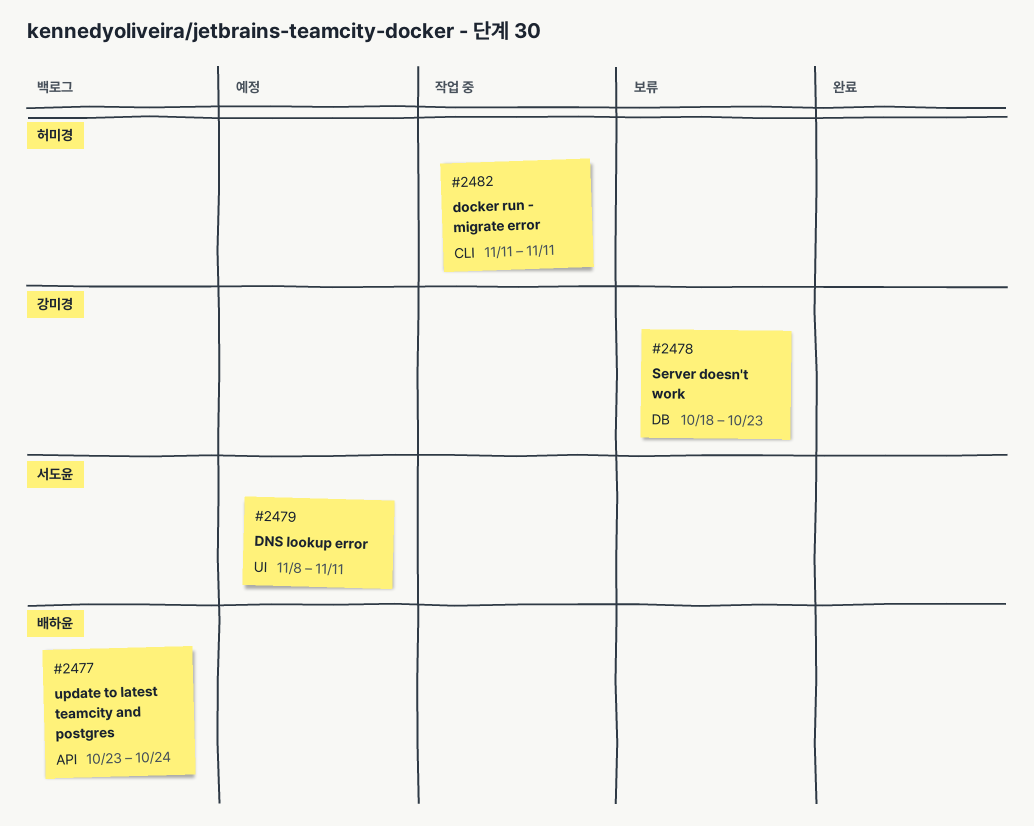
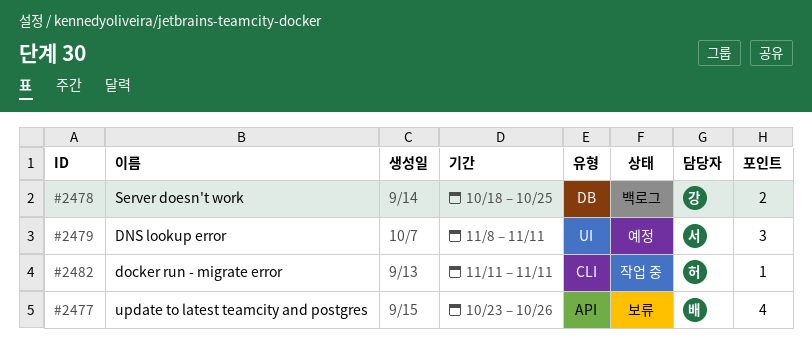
#2477, status: 백로그 -> 보류
#2477, due: Oct 24 -> Oct 26
#2478, status: 보류 -> 백로그
#2478, due: Oct 23 -> Oct 25

